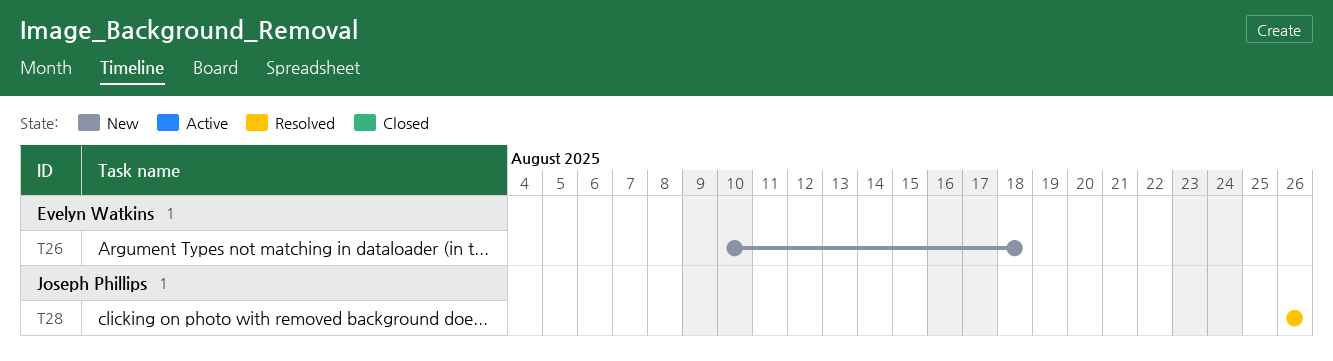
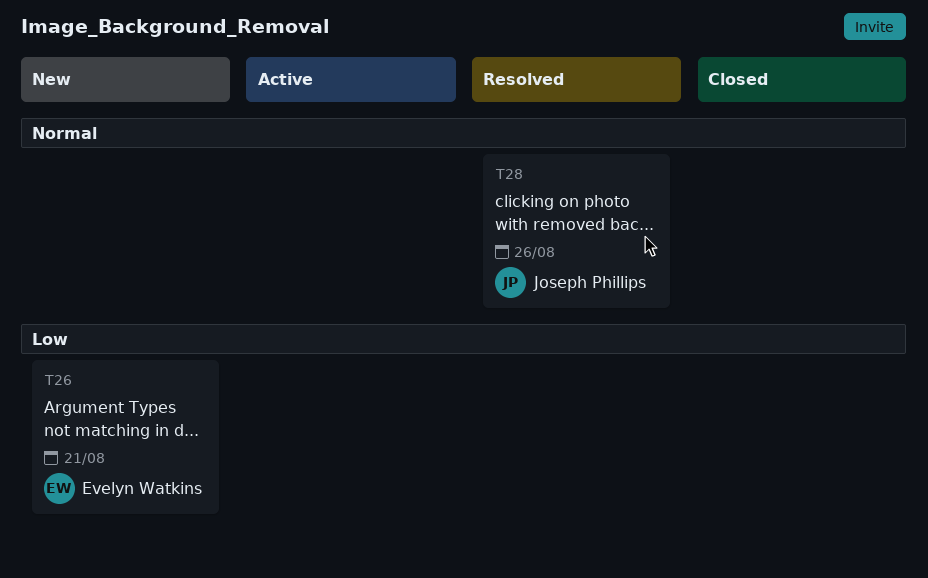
T26, due: Aug 18 -> Aug 21

